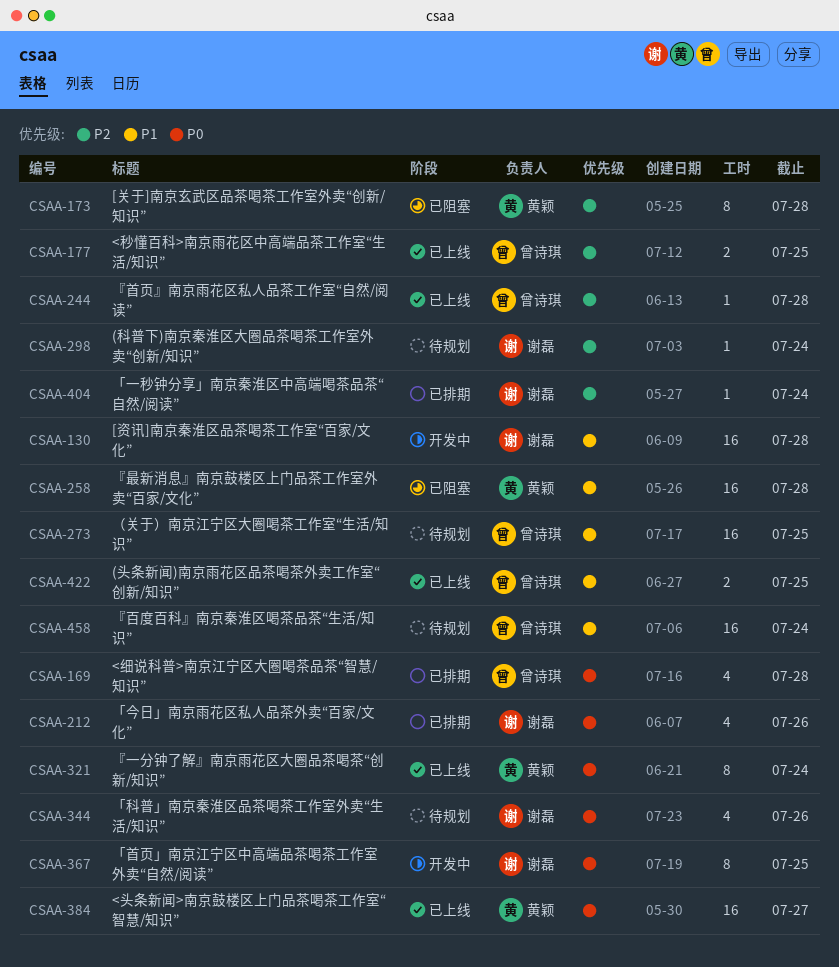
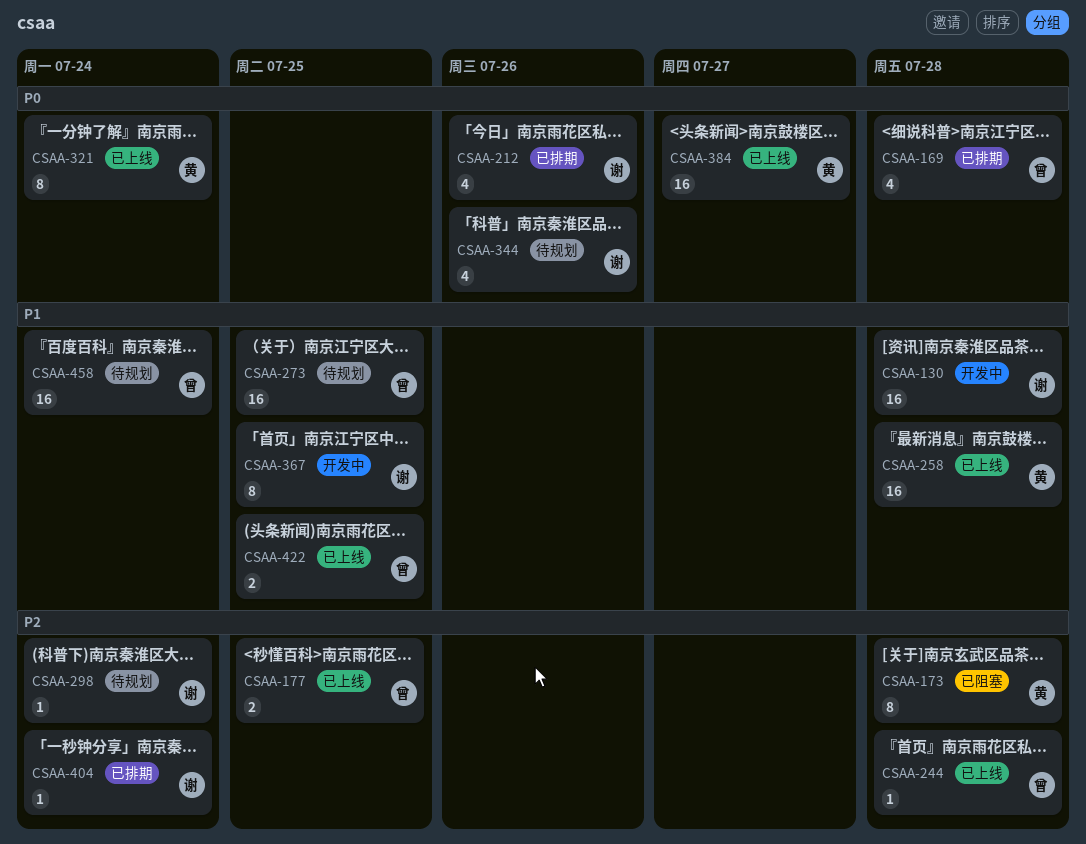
CSAA-258, status: 已阻塞 -> 已上线
CSAA-367, priority: P0 -> P1

